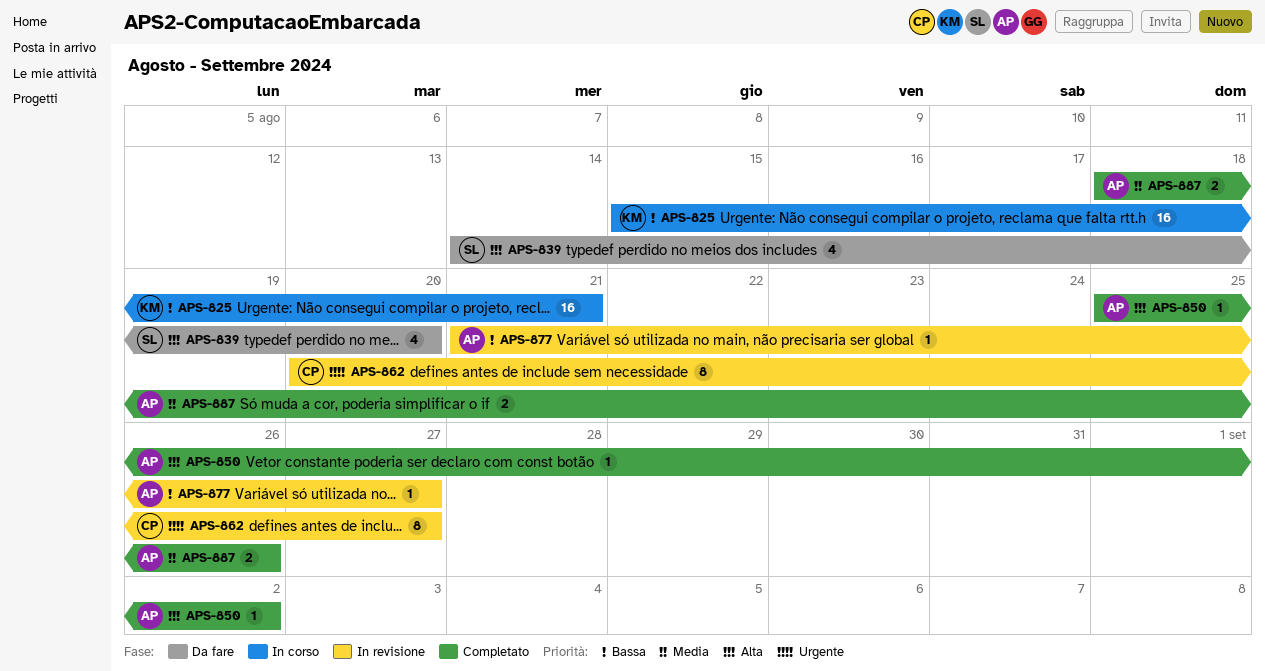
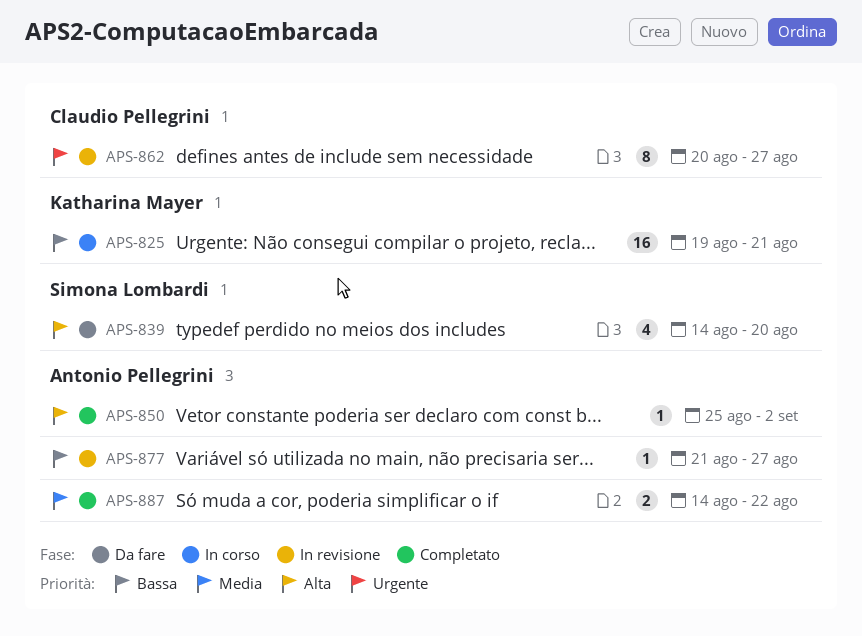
APS-825, start: Aug 15 -> Aug 19
APS-887, start: Aug 18 -> Aug 14
APS-887, due: Aug 26 -> Aug 22

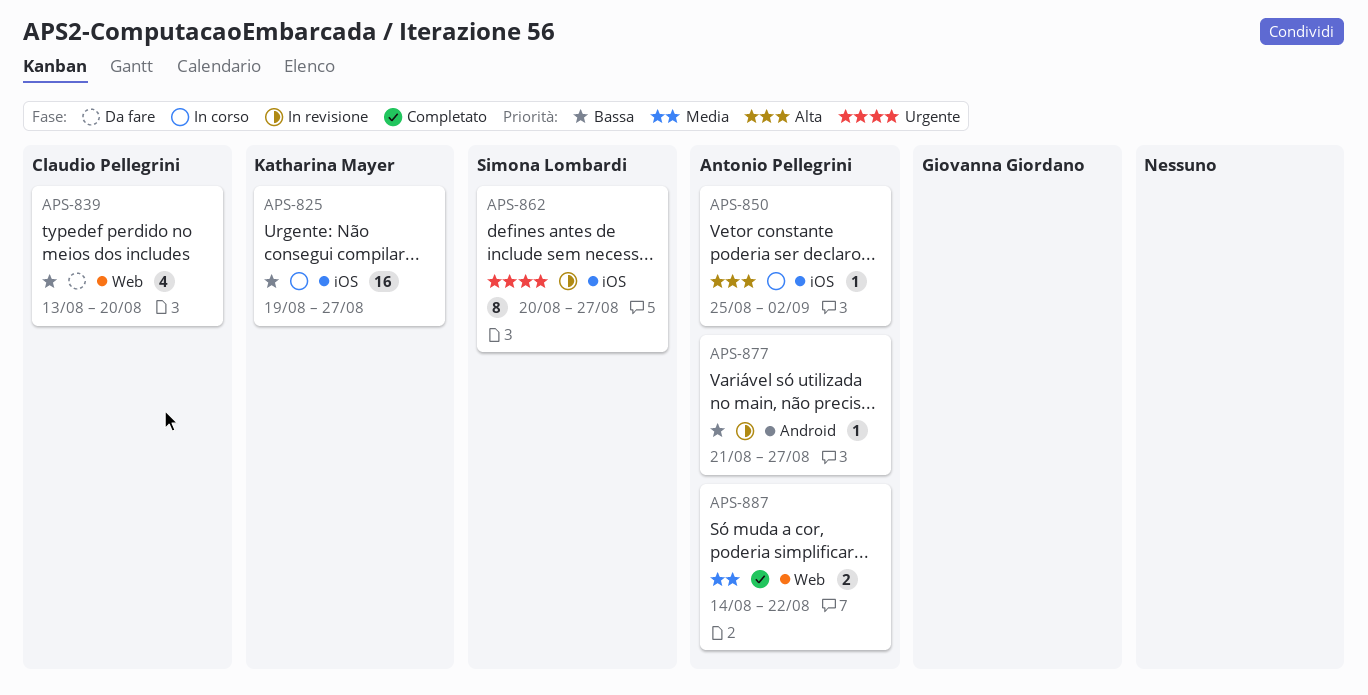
APS-825, due: Aug 21 -> Aug 27
APS-839, owner: Simona Lombardi -> Claudio Pellegrini
APS-839, priority: Alta -> Bassa
APS-839, start: Aug 14 -> Aug 13
APS-850, status: Completato -> In corso
APS-862, owner: Claudio Pellegrini -> Simona Lombardi

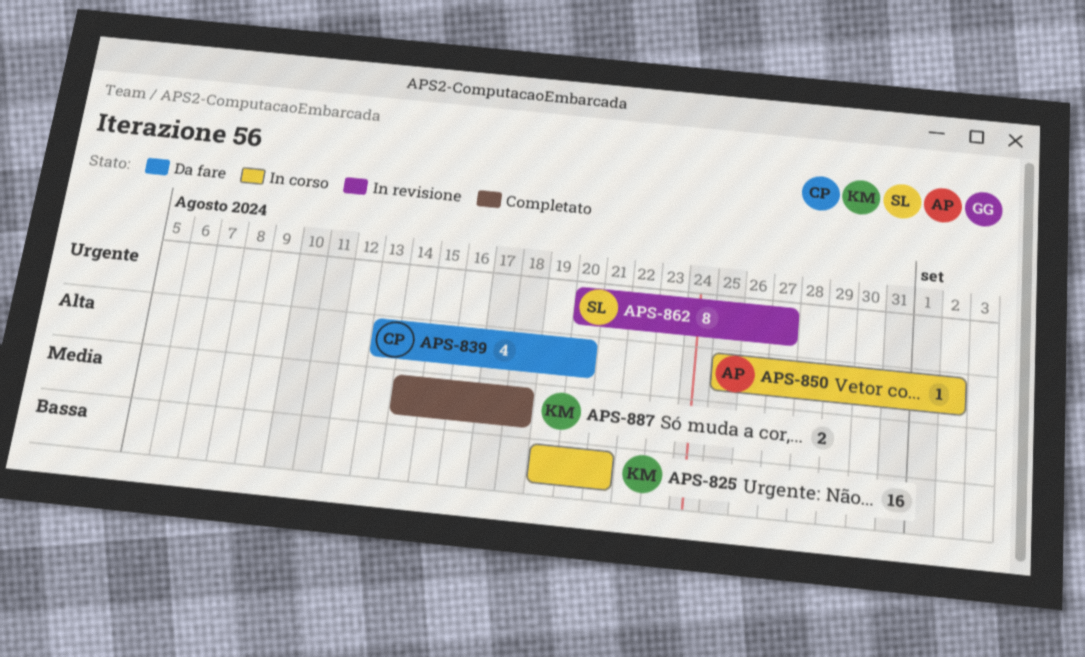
APS-825, due: Aug 27 -> Aug 21
APS-839, priority: Bassa -> Alta
APS-877: present -> none
APS-887, owner: Antonio Pellegrini -> Katharina Mayer
APS-887, due: Aug 22 -> Aug 18

